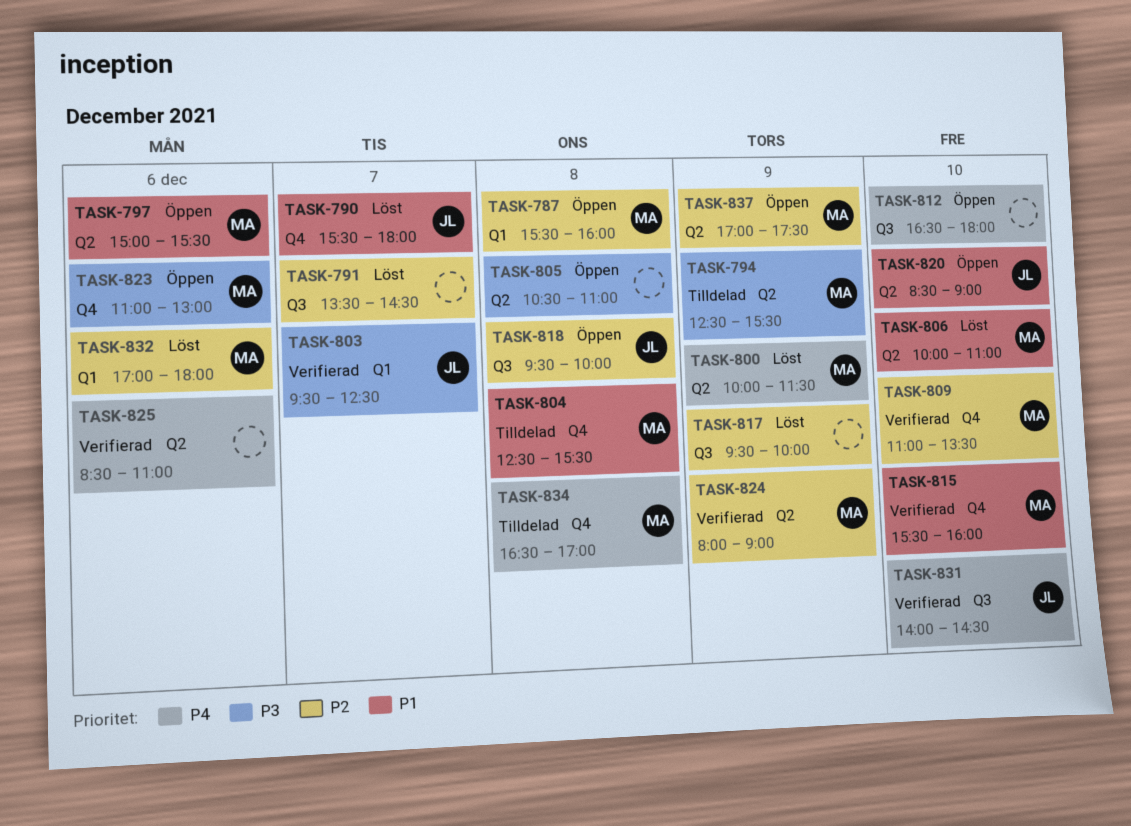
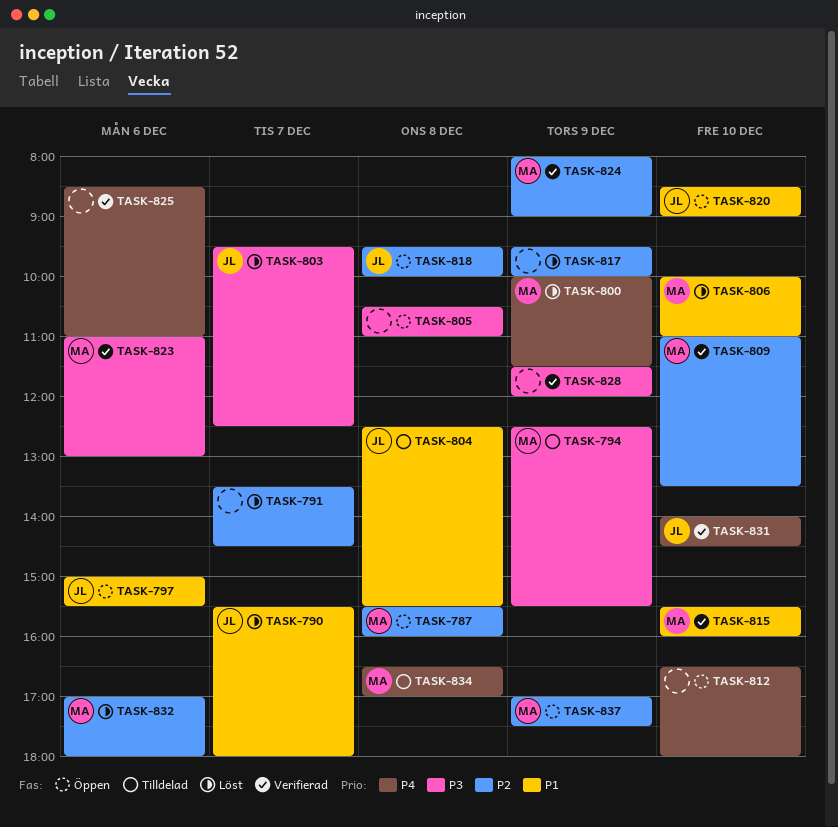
TASK-797, owner: MA -> JL
TASK-803, status: Verifierad -> Löst
TASK-804, owner: MA -> JL
TASK-823, status: Öppen -> Verifierad
TASK-828: none -> present

